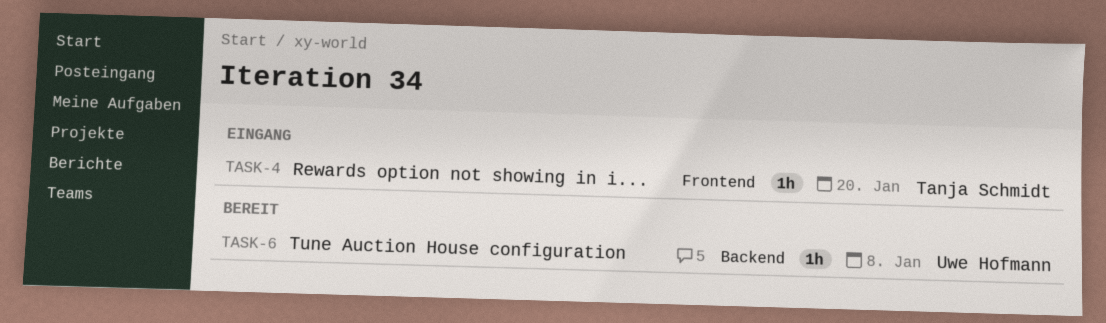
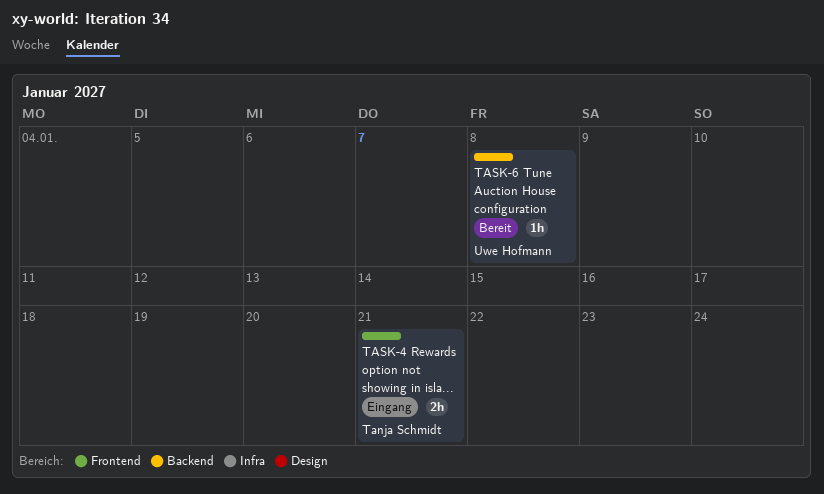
TASK-4, estimate: 1h -> 2h
TASK-4, due: Jan 20 -> Jan 21

